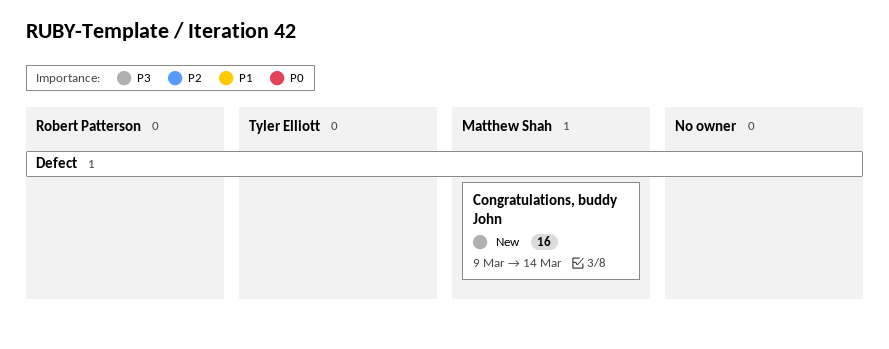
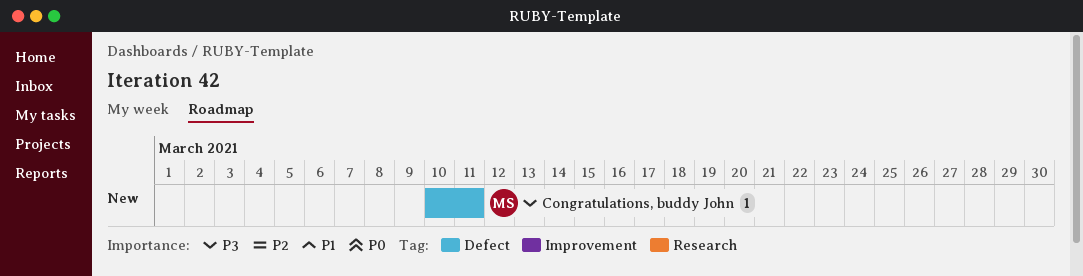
Congratulations, buddy John, estimate: 16 -> 1
Congratulations, buddy John, start: Mar 9 -> Mar 10
Congratulations, buddy John, due: Mar 14 -> Mar 11

